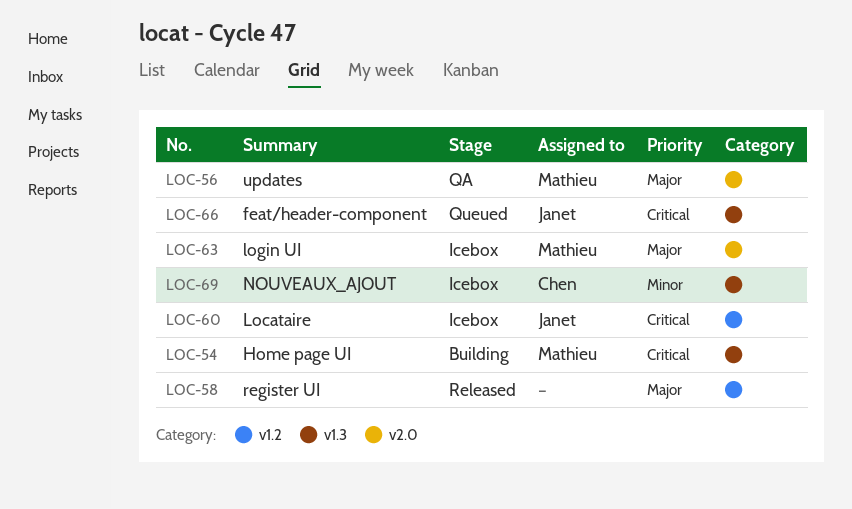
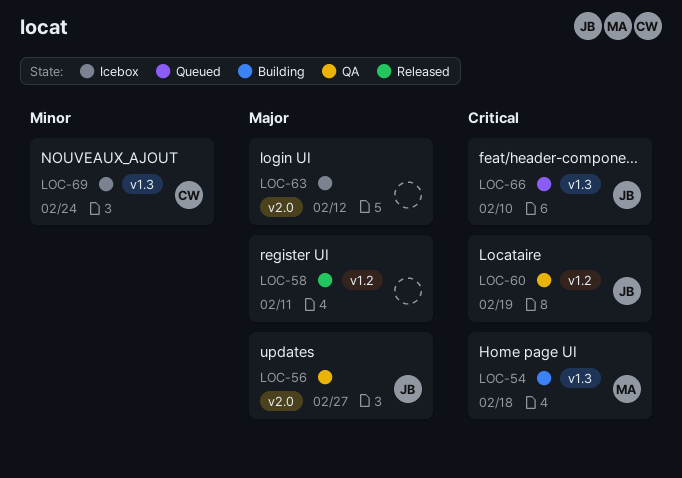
LOC-56, owner: Mathieu -> Janet
LOC-60, status: Icebox -> QA
LOC-63, owner: Mathieu -> none

